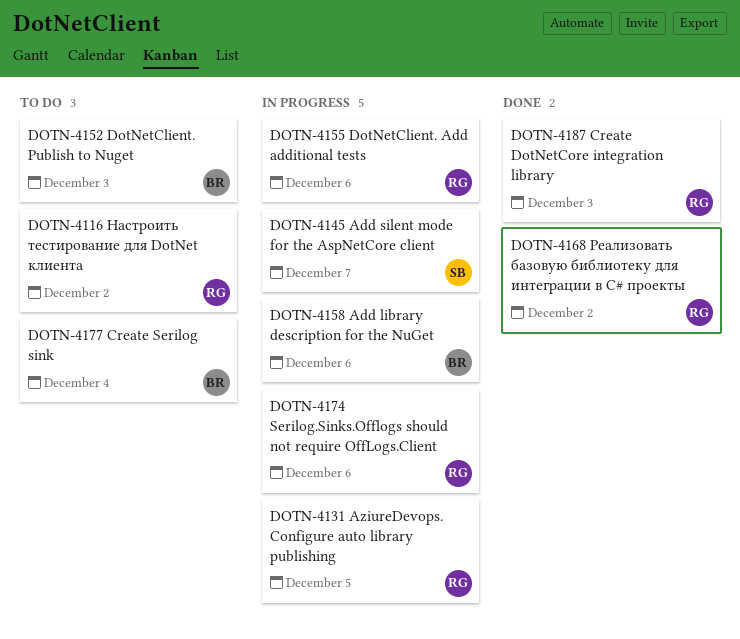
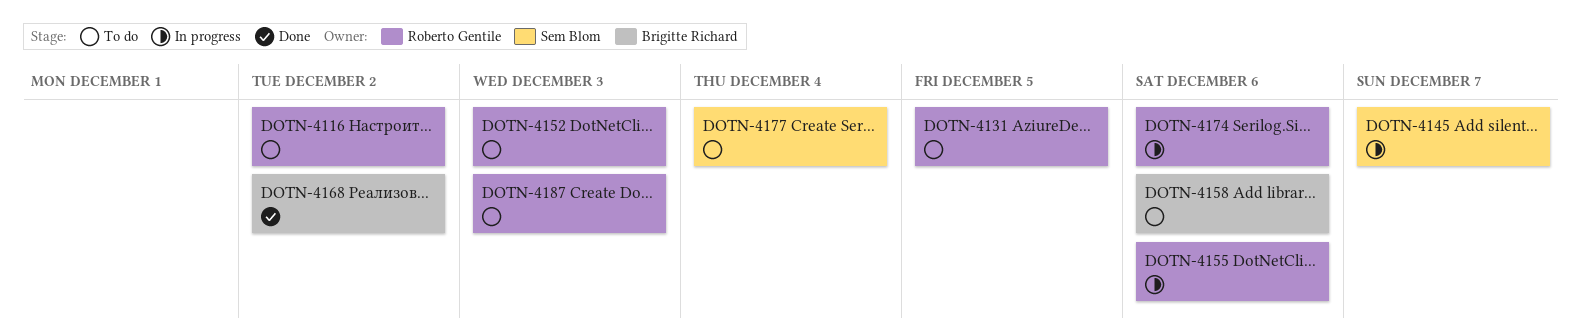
DOTN-4131, status: In progress -> To do
DOTN-4152, owner: Brigitte Richard -> Roberto Gentile
DOTN-4158, status: In progress -> To do
DOTN-4168, owner: Roberto Gentile -> Brigitte Richard
DOTN-4177, owner: Brigitte Richard -> Sem Blom
DOTN-4187, status: Done -> To do

